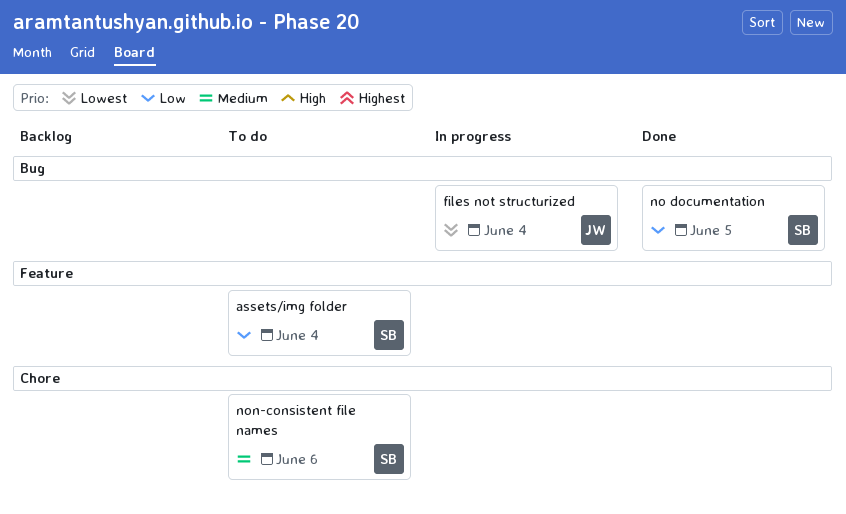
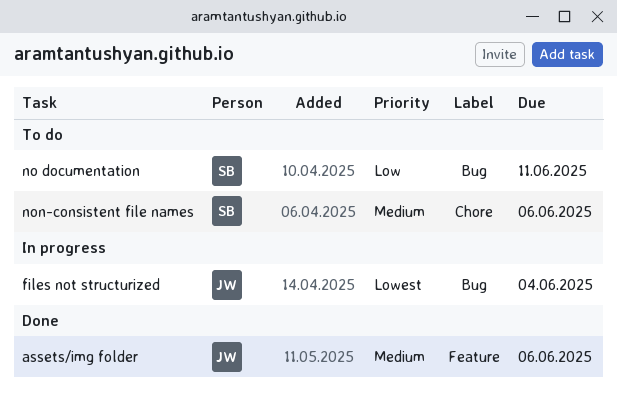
assets/img folder, status: To do -> Done
assets/img folder, owner: SB -> JW
assets/img folder, priority: Low -> Medium
assets/img folder, due: Jun 4 -> Jun 6
no documentation, status: Done -> To do
no documentation, due: Jun 5 -> Jun 11

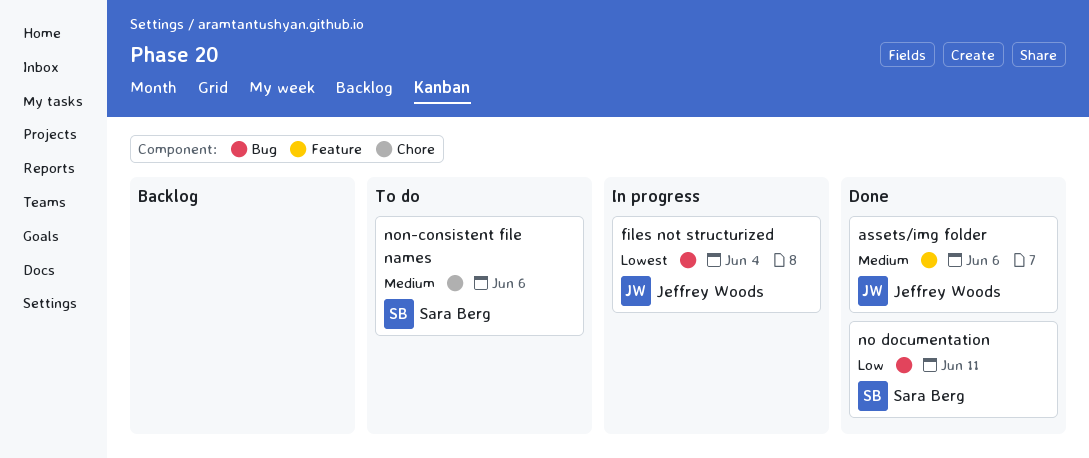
no documentation, status: To do -> Done

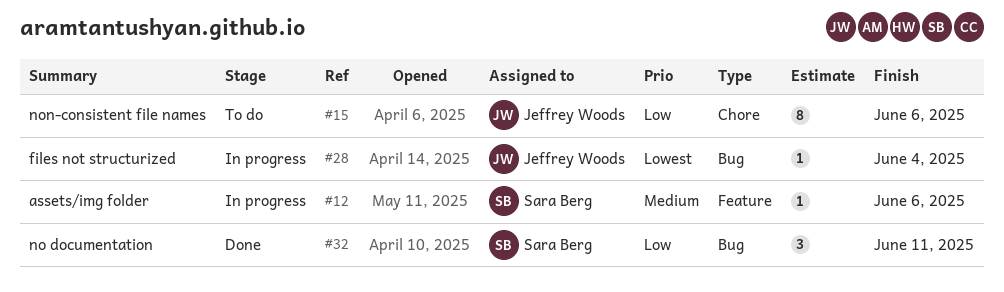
assets/img folder, status: Done -> In progress
assets/img folder, owner: Jeffrey Woods -> Sara Berg
non-consistent file names, owner: Sara Berg -> Jeffrey Woods
non-consistent file names, priority: Medium -> Low

